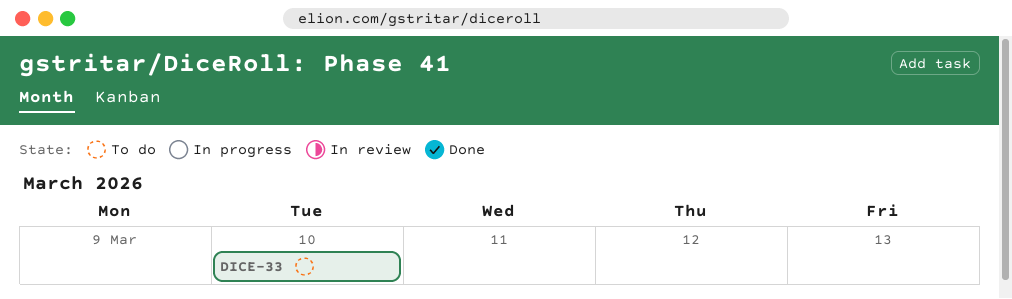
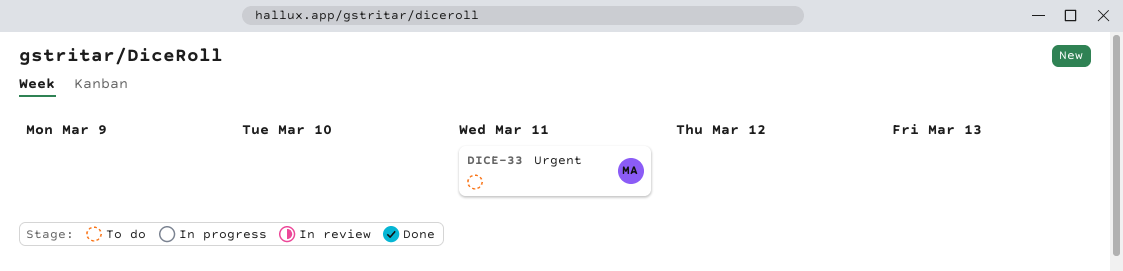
DICE-33, due: Mar 10 -> Mar 11

